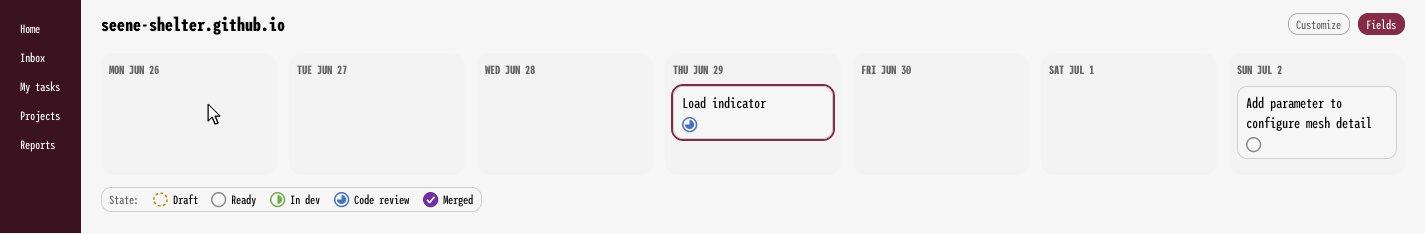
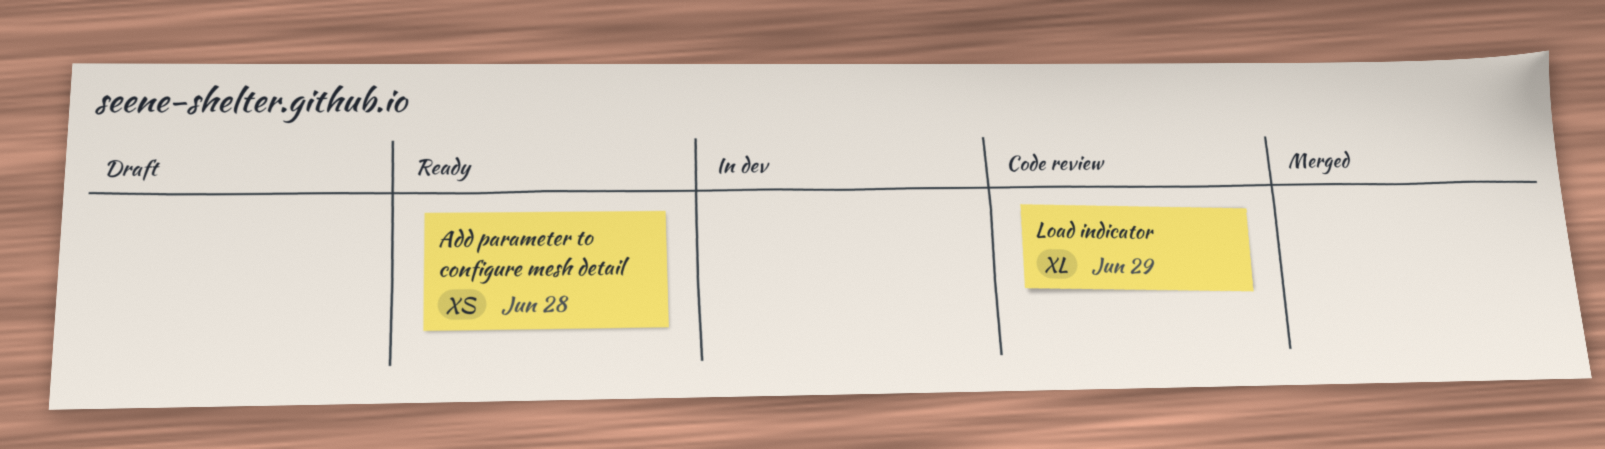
Add parameter to configure mesh detail, due: Jul 2 -> Jun 28

